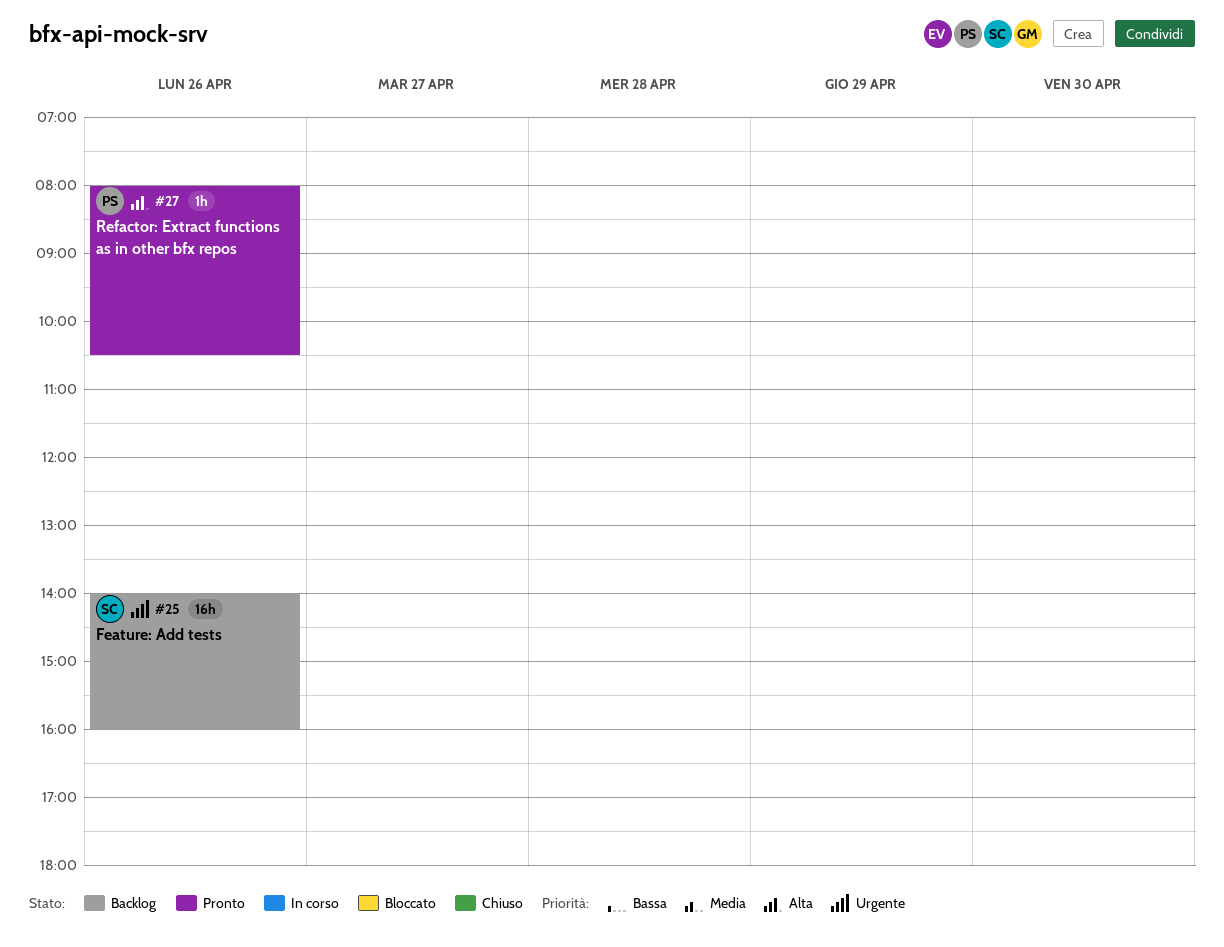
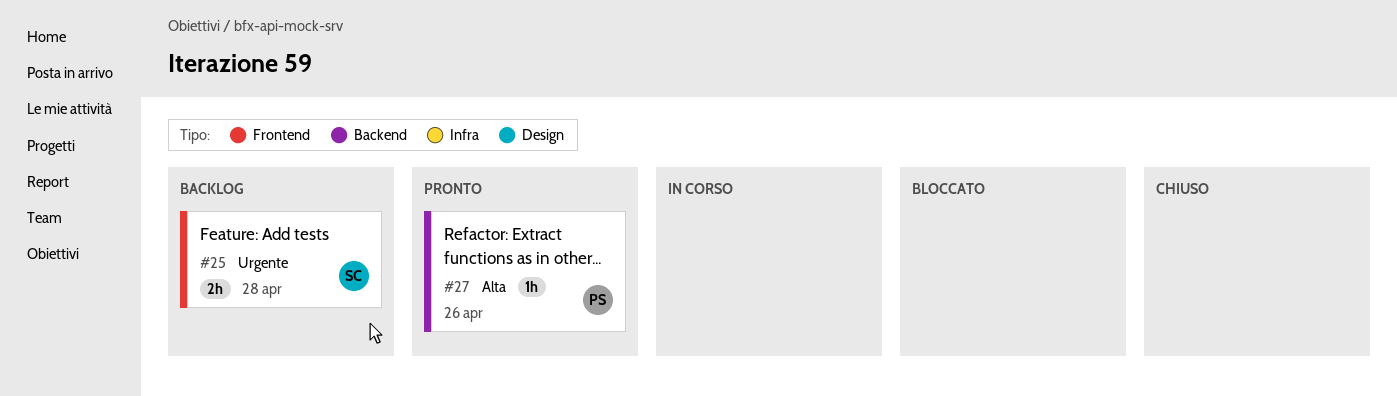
#25, estimate: 16h -> 2h
#25, day: Apr 26 -> Apr 28

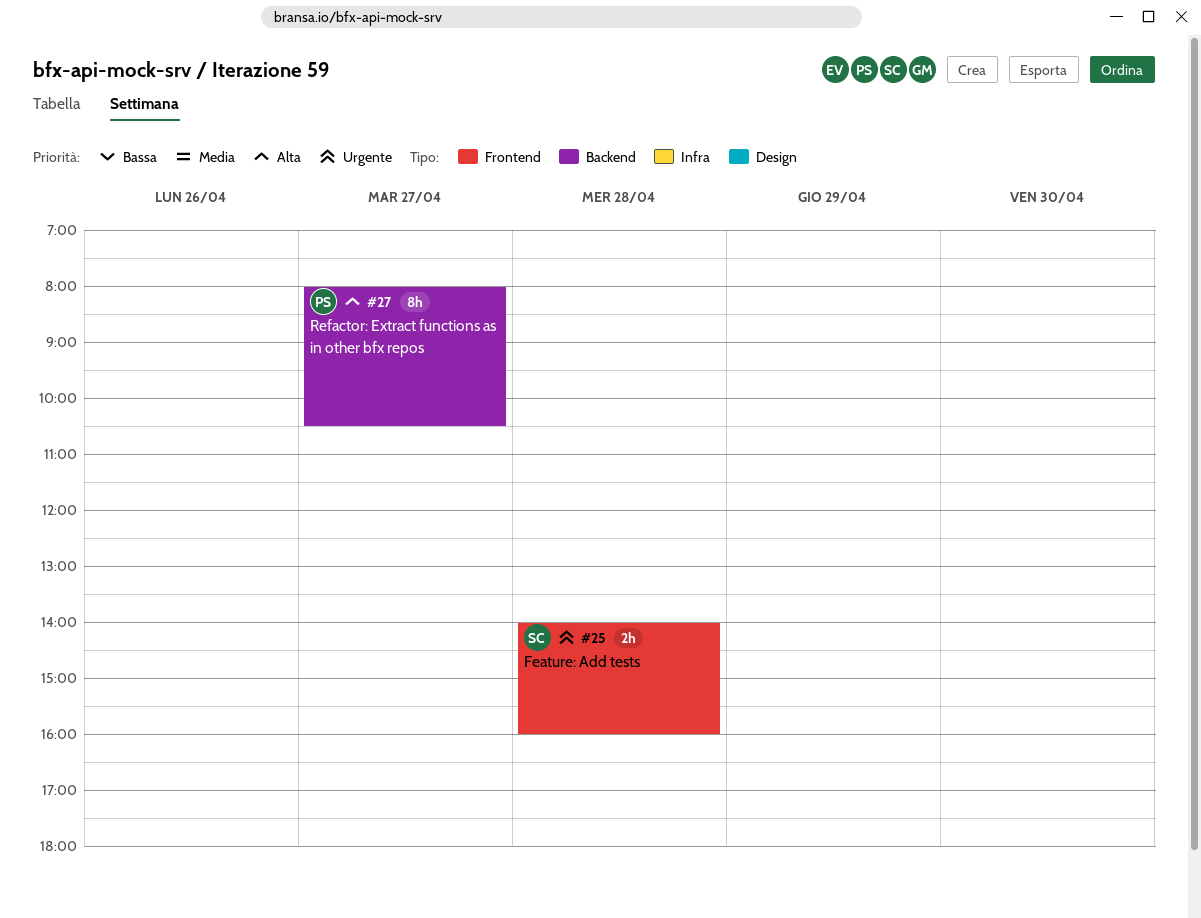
#27, estimate: 1h -> 8h
#27, day: Apr 26 -> Apr 27

